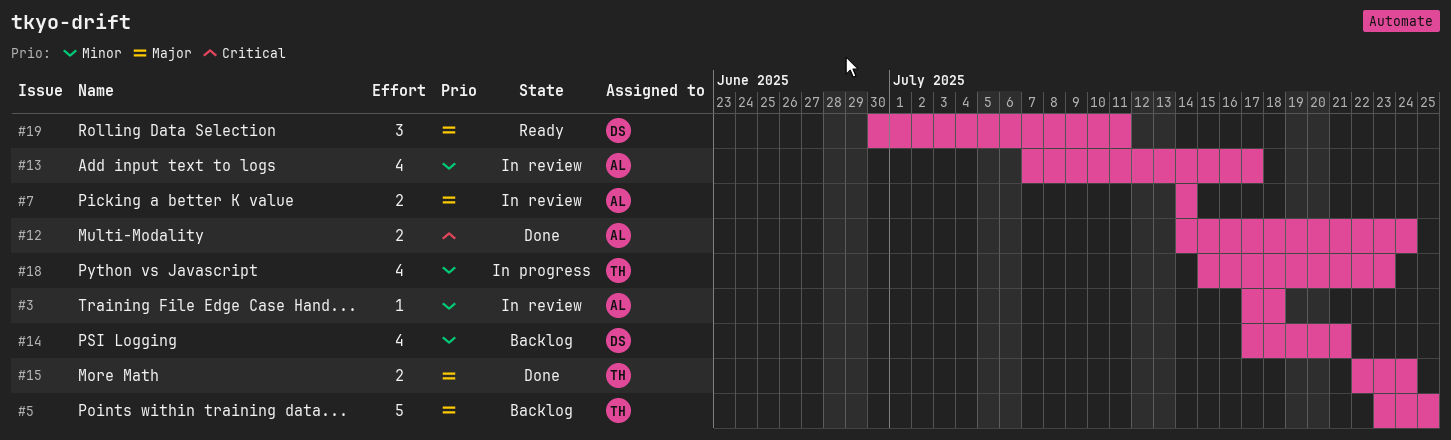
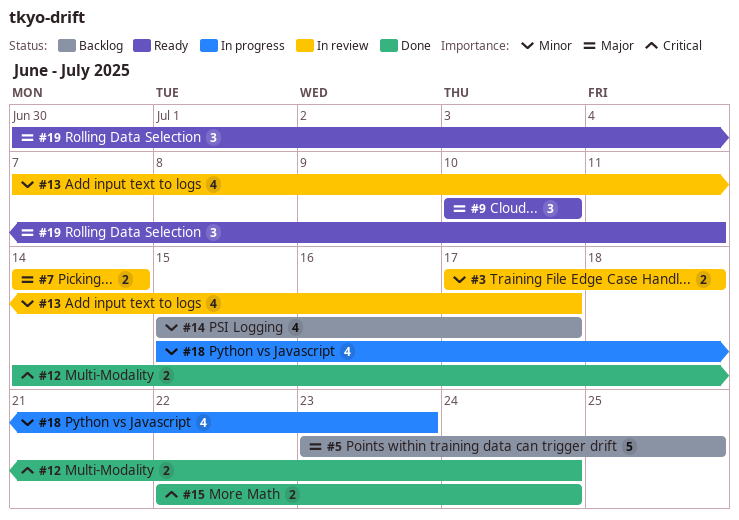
#3, estimate: 1 -> 2
#9: none -> present
#14, start: Jul 17 -> Jul 15
#14, due: Jul 21 -> Jul 17
#15, priority: Major -> Critical

